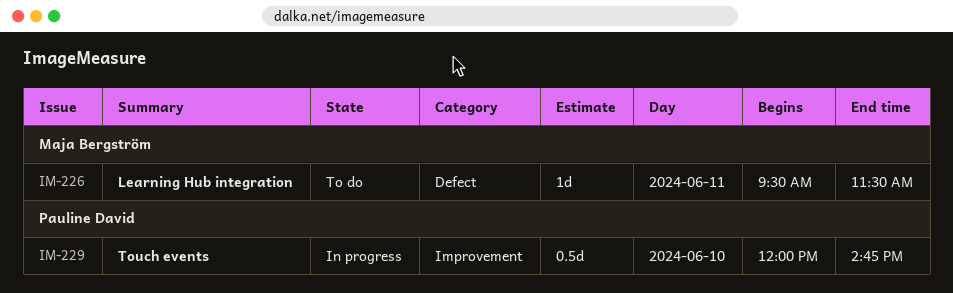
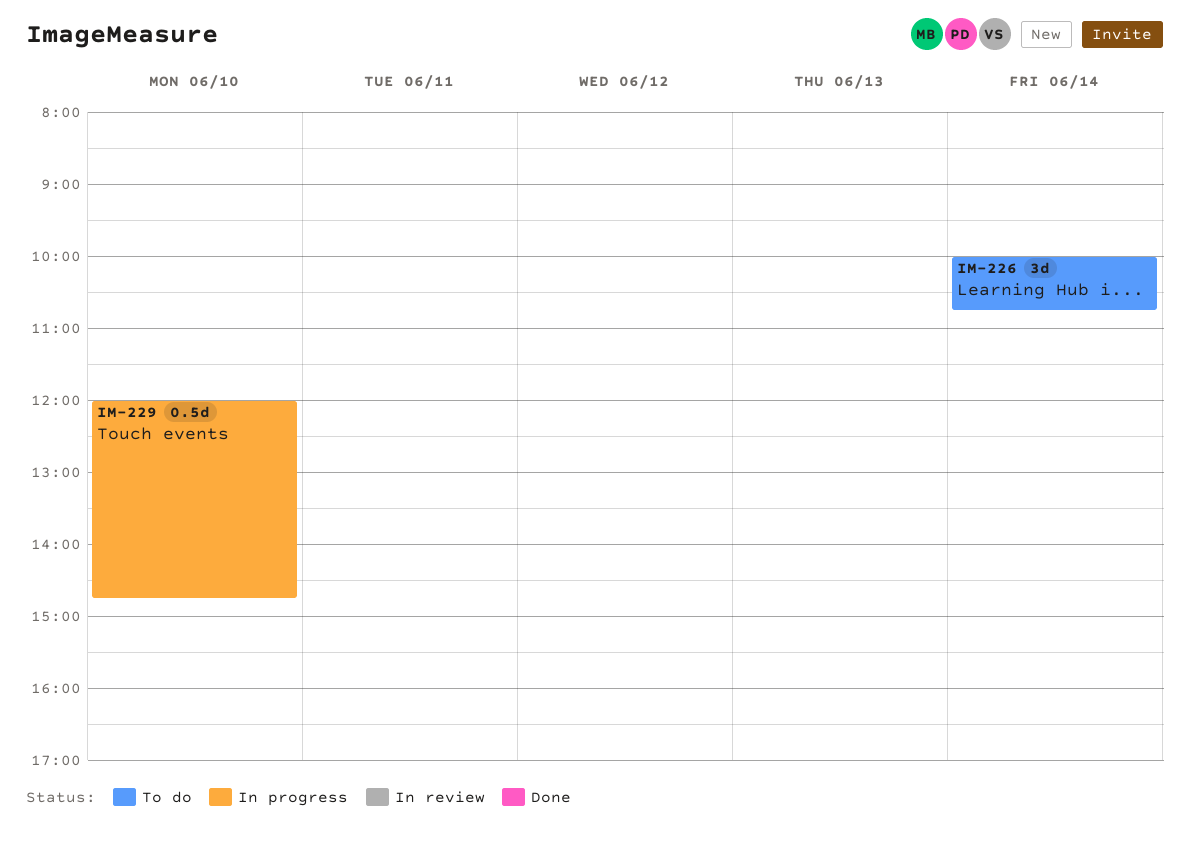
IM-226, estimate: 1d -> 3d
IM-226, day: Jun 11 -> Jun 14
IM-226, begins: 09:30 -> 10:00
IM-226, ends: 11:30 -> 10:45

